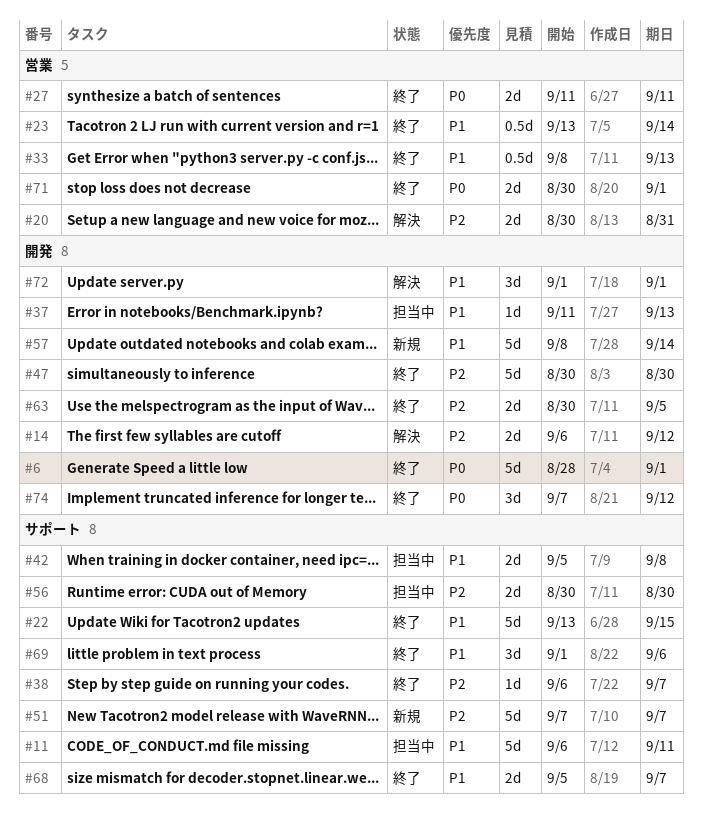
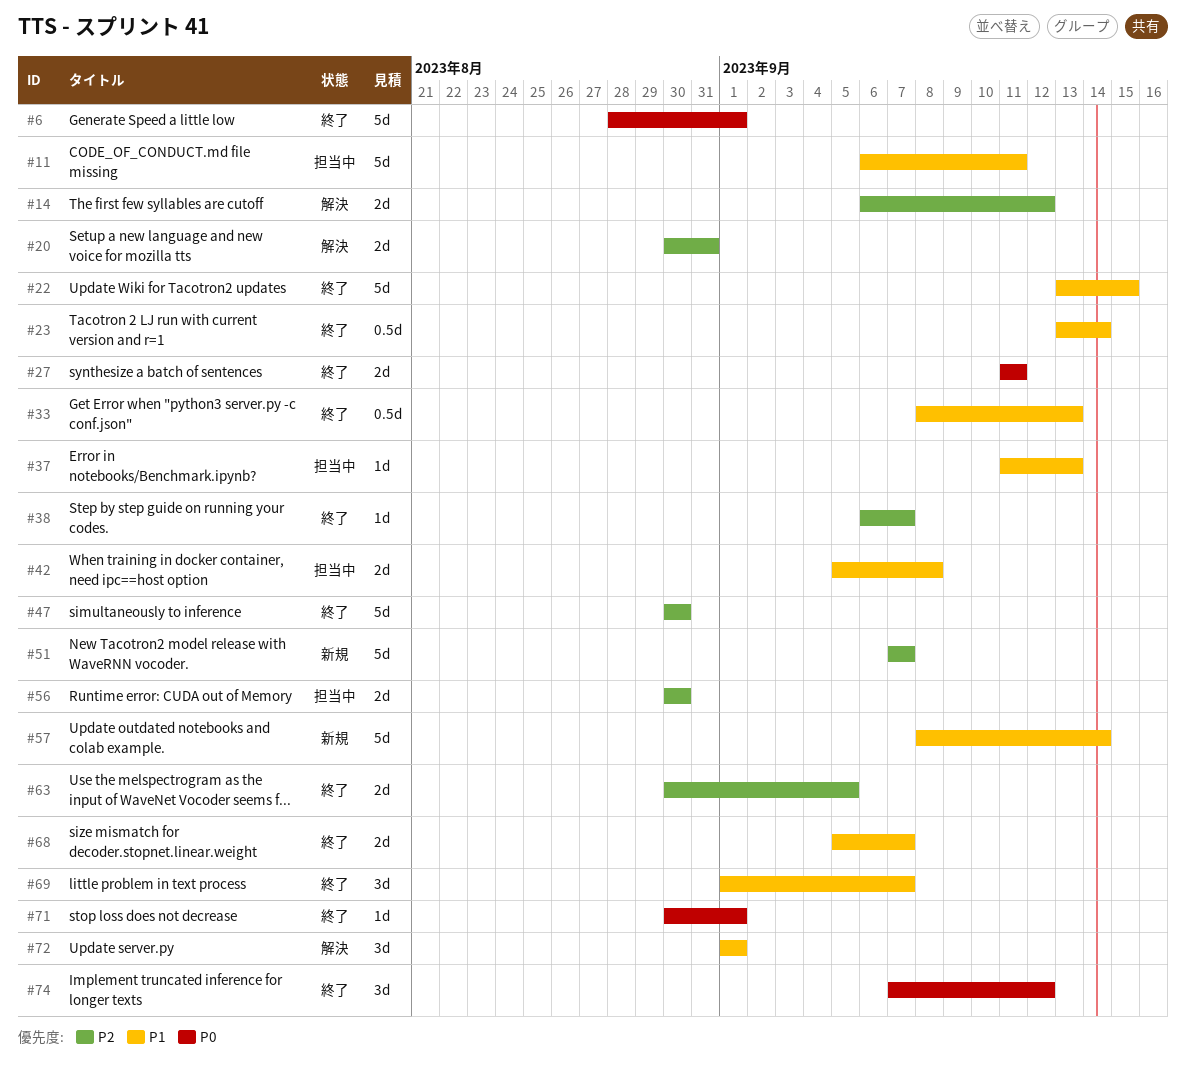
#69, due: Sep 6 -> Sep 7
#71, estimate: 2d -> 1d

